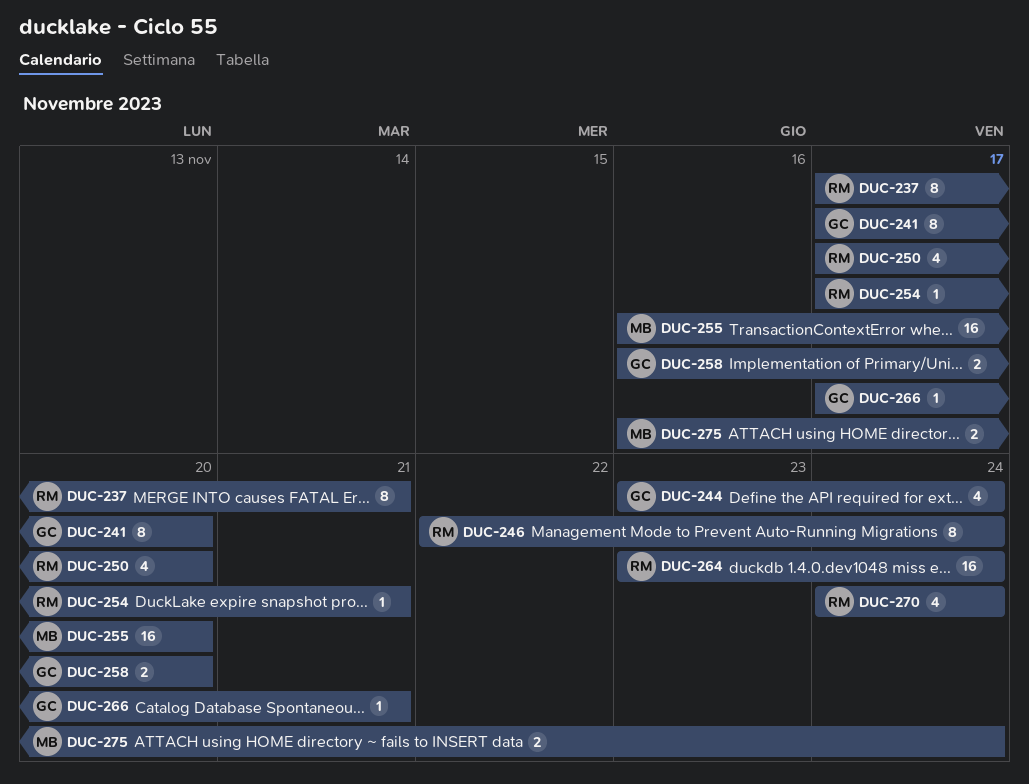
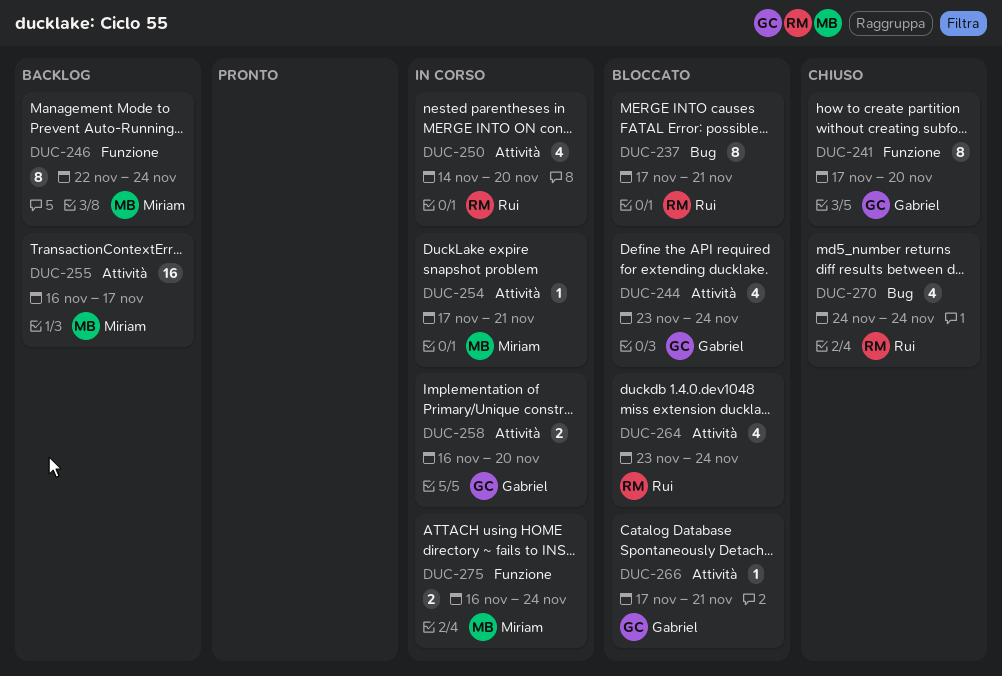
DUC-246, owner: Rui -> Miriam
DUC-250, start: Nov 17 -> Nov 14
DUC-254, owner: Rui -> Miriam
DUC-255, due: Nov 20 -> Nov 17
DUC-264, estimate: 16 -> 4

